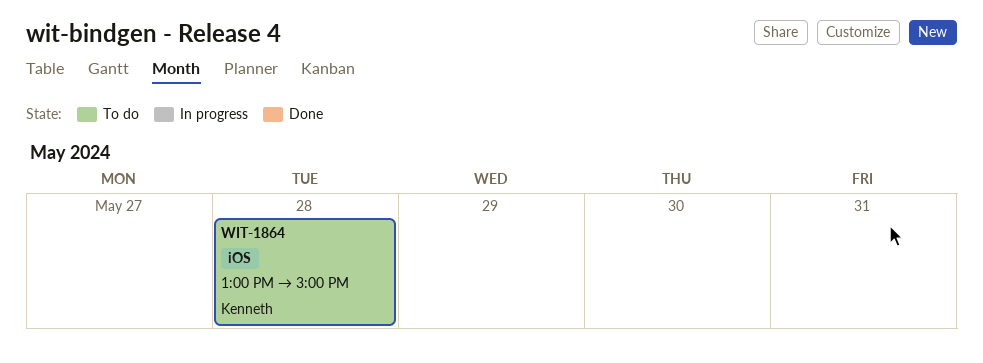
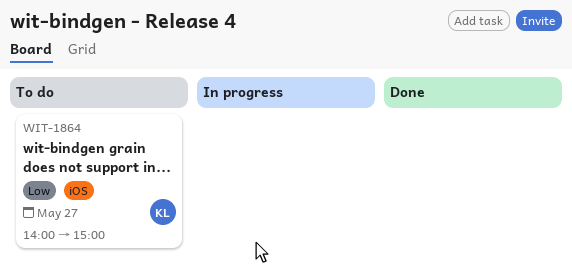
WIT-1864, day: May 28 -> May 27
WIT-1864, begins: 13:00 -> 14:00

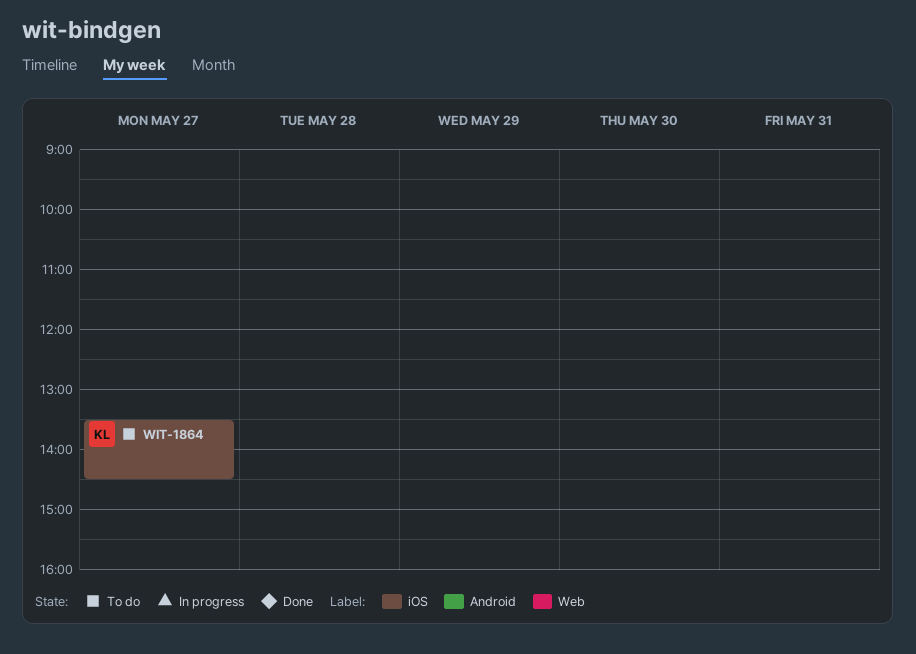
WIT-1864, begins: 14:00 -> 13:30
WIT-1864, ends: 15:00 -> 14:30

